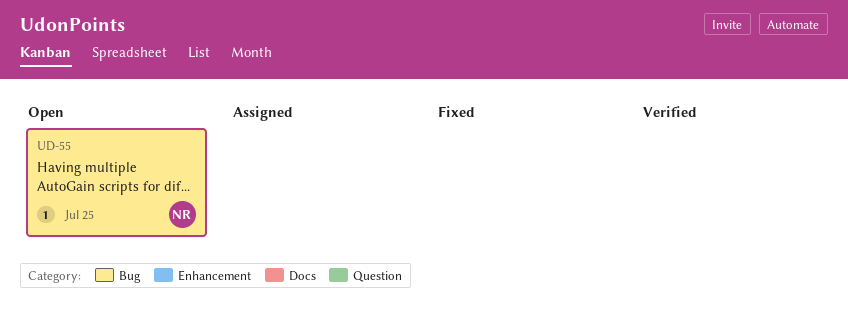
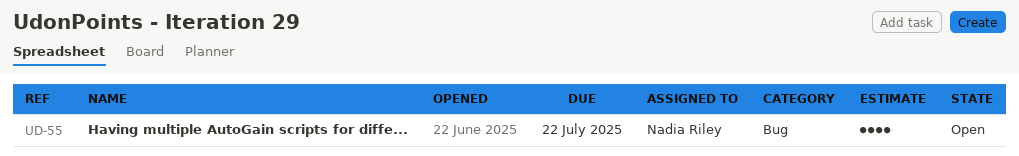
UD-55, estimate: 1 -> 4
UD-55, due: Jul 25 -> Jul 22

